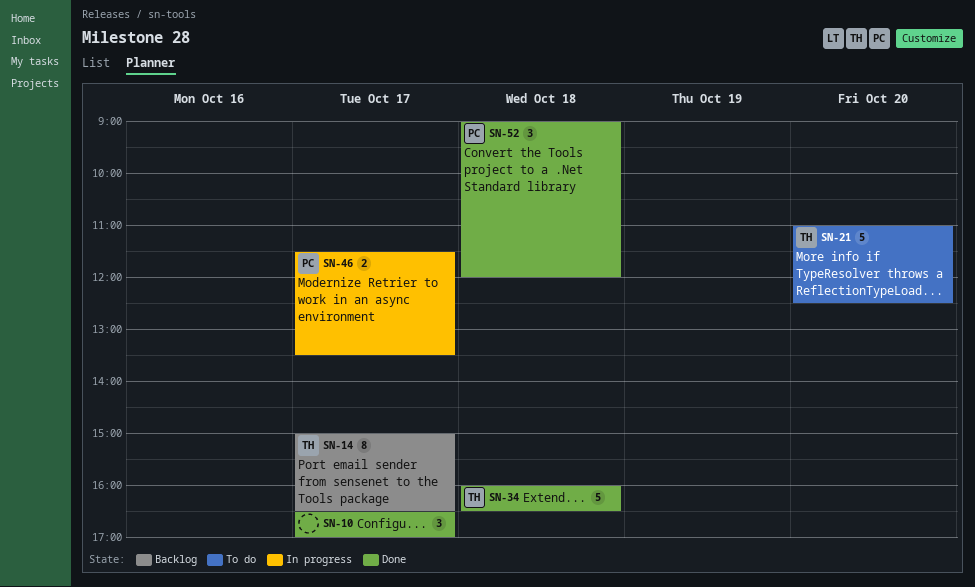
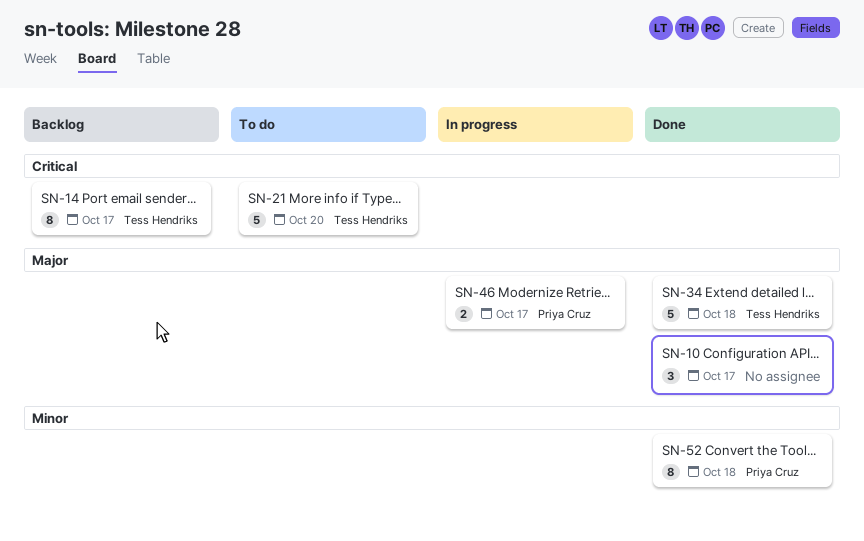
SN-52, estimate: 3 -> 8

